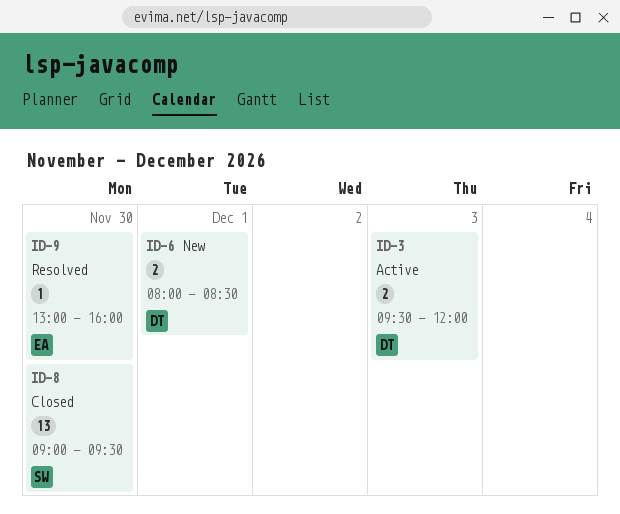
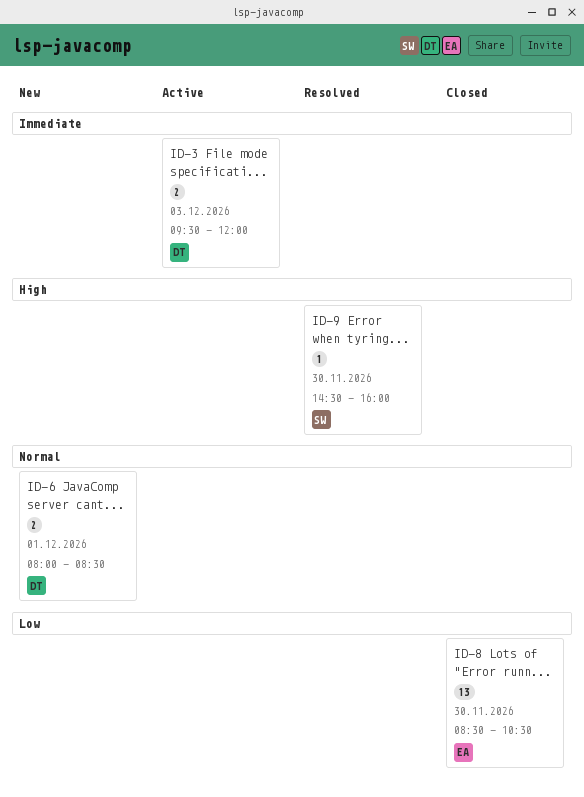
ID-8, owner: SW -> EA
ID-8, begins: 09:00 -> 08:30
ID-8, ends: 09:30 -> 10:30
ID-9, owner: EA -> SW
ID-9, begins: 13:00 -> 14:30

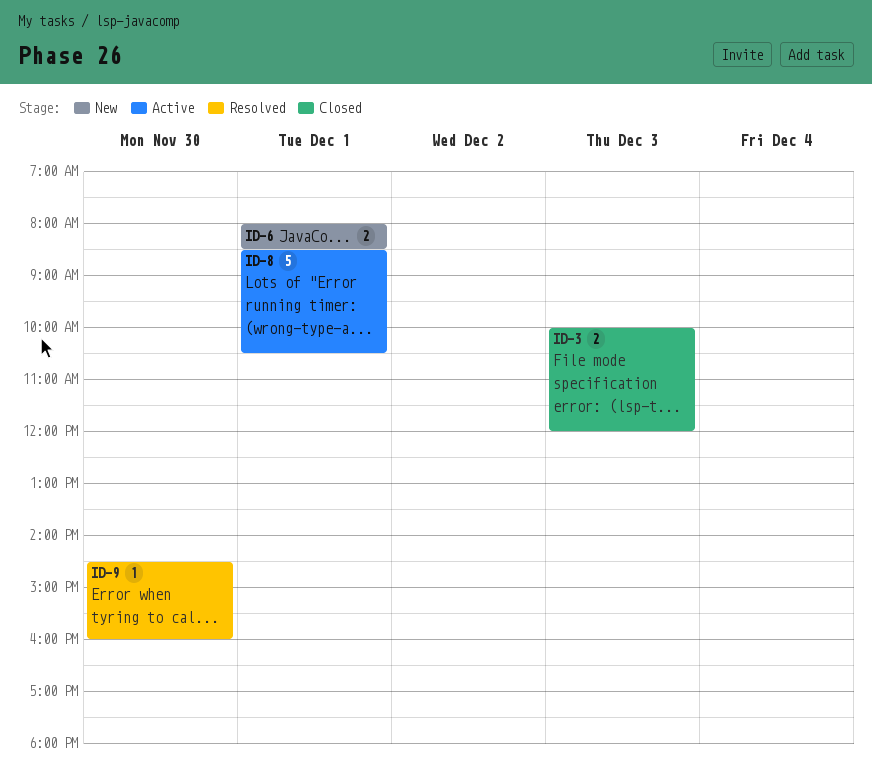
ID-3, status: Active -> Closed
ID-3, begins: 09:30 -> 10:00
ID-8, status: Closed -> Active
ID-8, estimate: 13 -> 5
ID-8, day: Nov 30 -> Dec 1

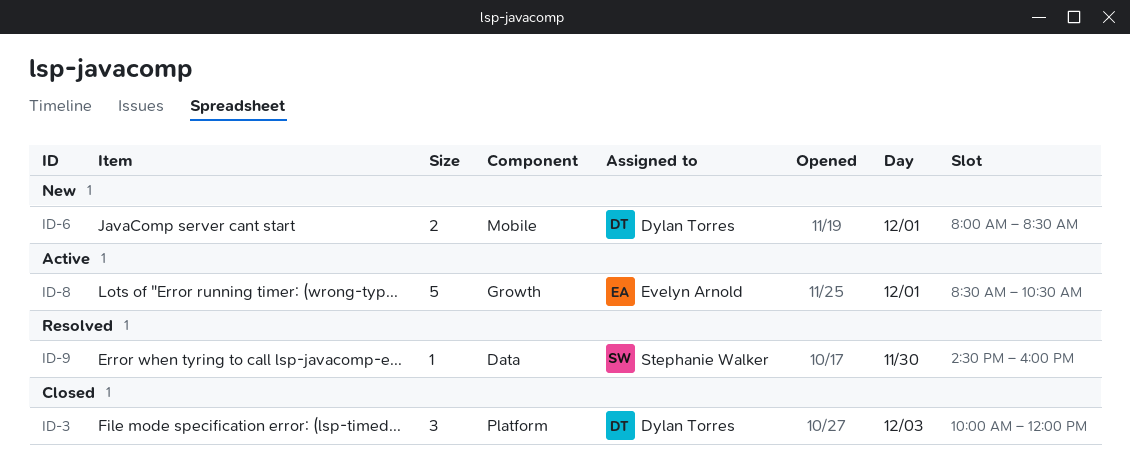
ID-3, estimate: 2 -> 3

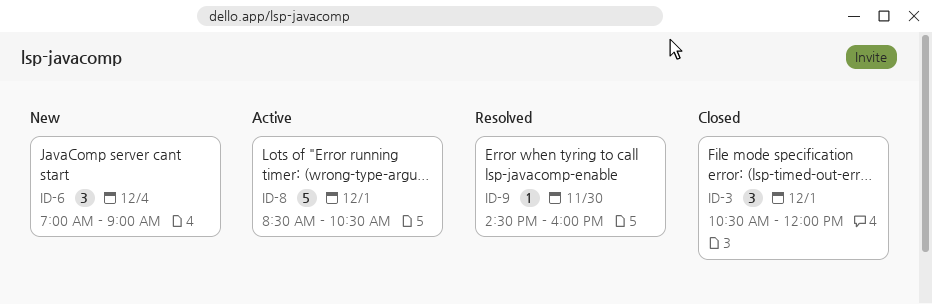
ID-3, day: Dec 3 -> Dec 1
ID-3, begins: 10:00 -> 10:30
ID-6, estimate: 2 -> 3
ID-6, day: Dec 1 -> Dec 4
ID-6, begins: 08:00 -> 07:00
ID-6, ends: 08:30 -> 09:00

